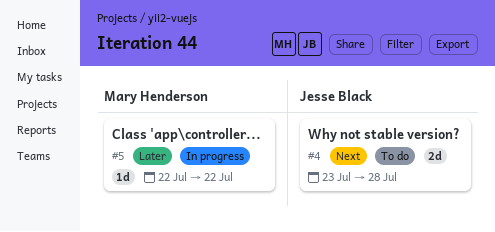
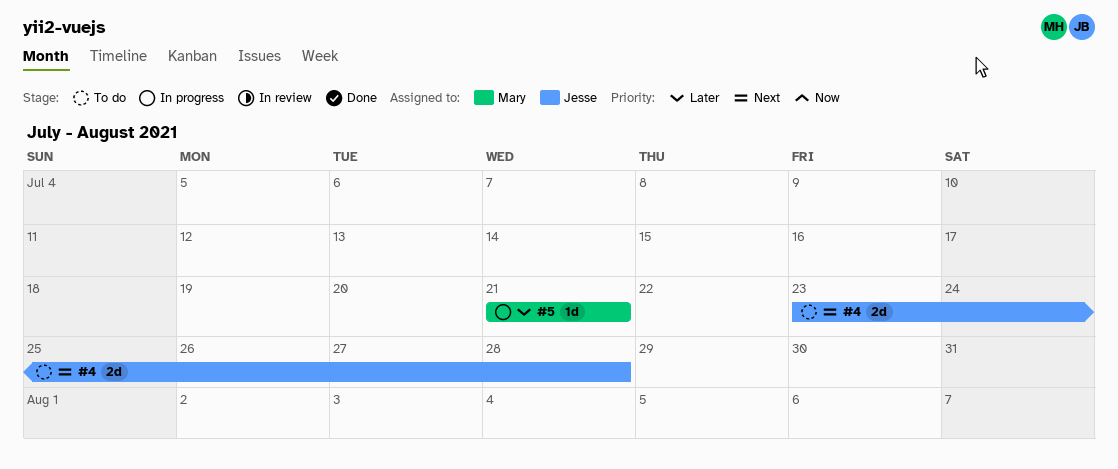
#5, start: Jul 22 -> Jul 21
#5, due: Jul 22 -> Jul 21

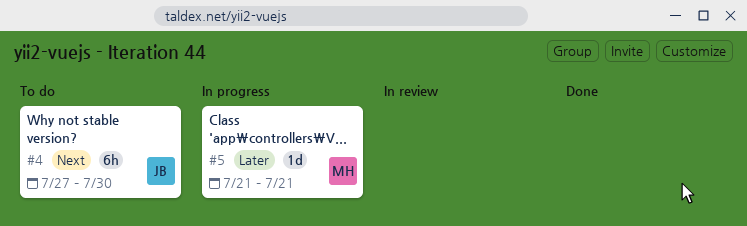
#4, estimate: 2d -> 6h
#4, start: Jul 23 -> Jul 27
#4, due: Jul 28 -> Jul 30

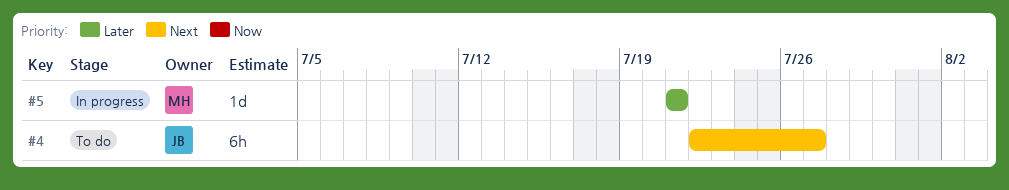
#4, start: Jul 27 -> Jul 22
#4, due: Jul 30 -> Jul 27

